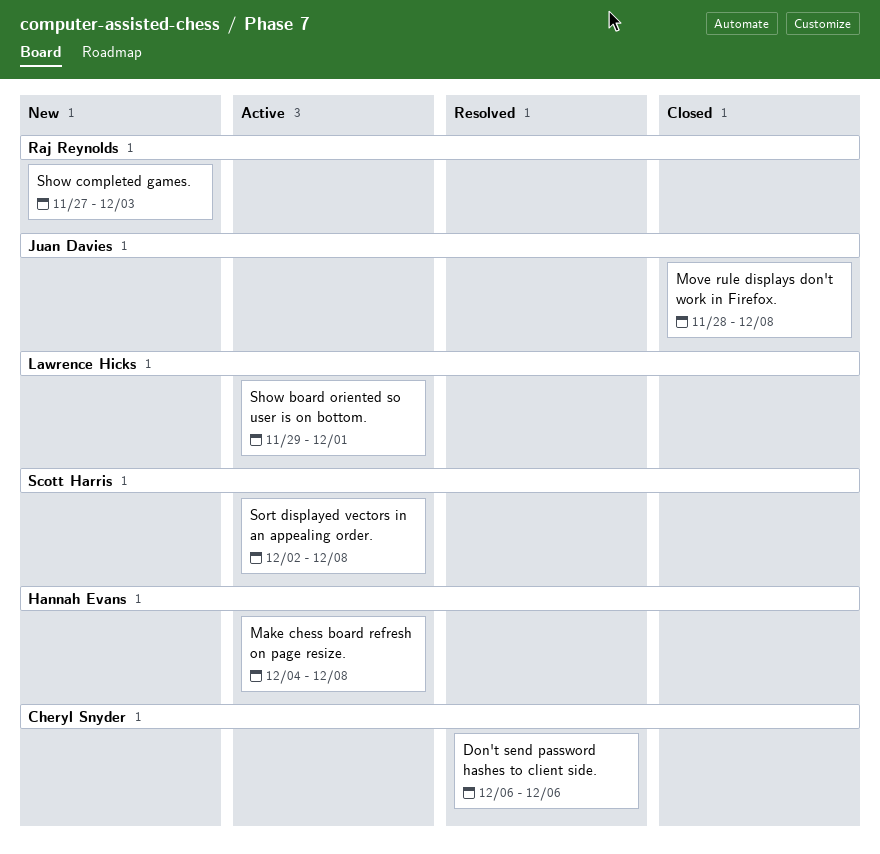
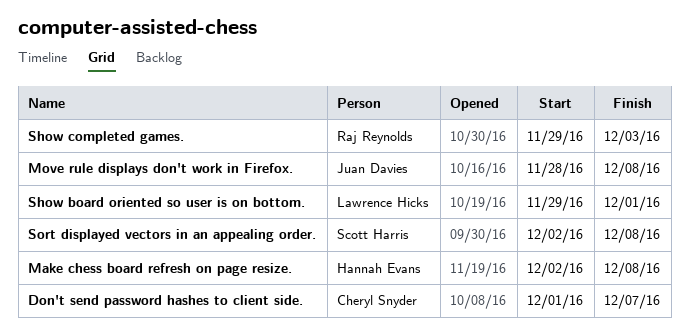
Don't send password hashes to client side., start: Dec 6 -> Dec 1
Don't send password hashes to client side., due: Dec 6 -> Dec 7
Make chess board refresh on page resize., start: Dec 4 -> Dec 2
Show completed games., start: Nov 27 -> Nov 29

